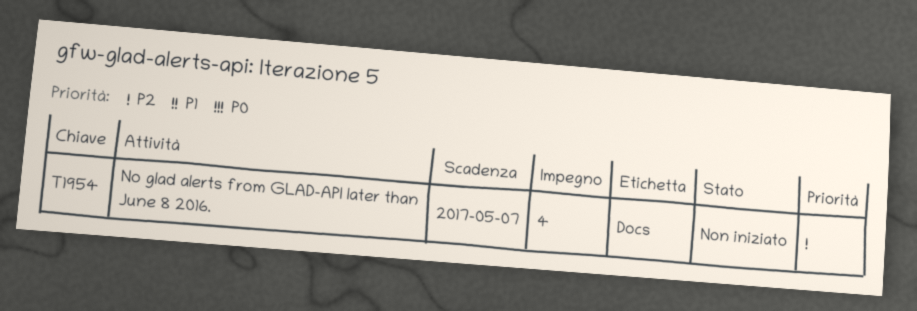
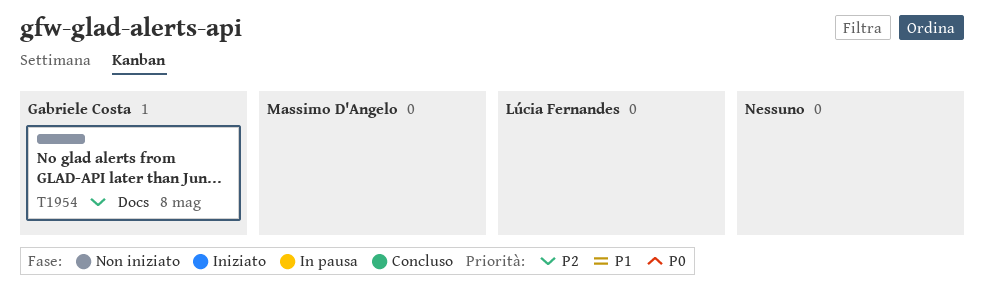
T1954, due: May 7 -> May 8

